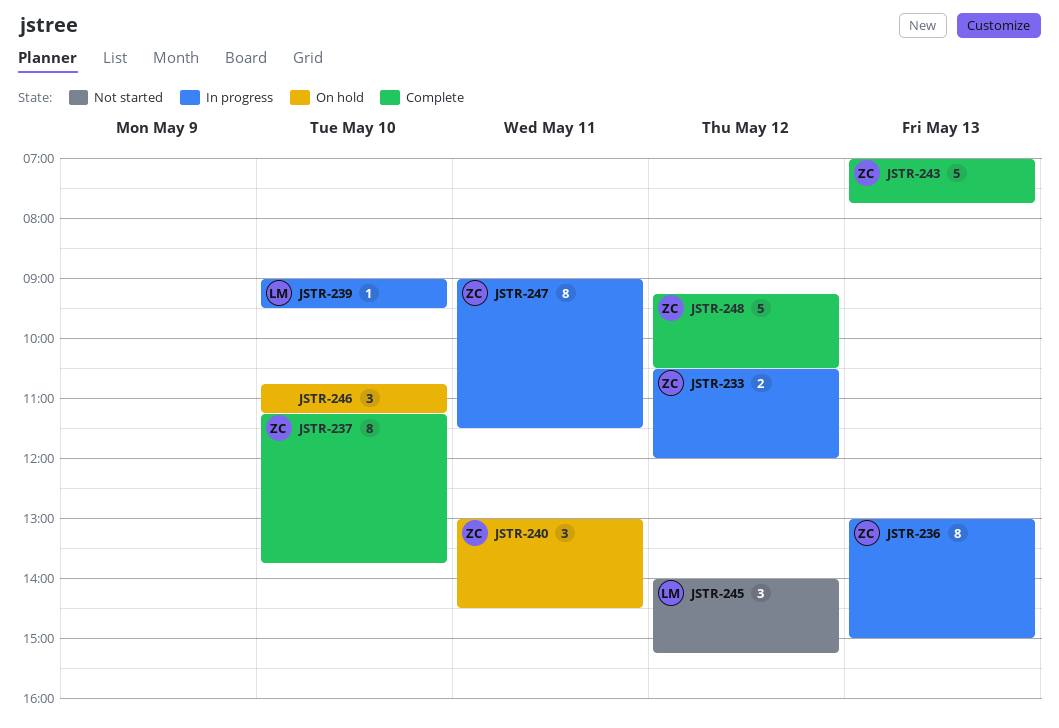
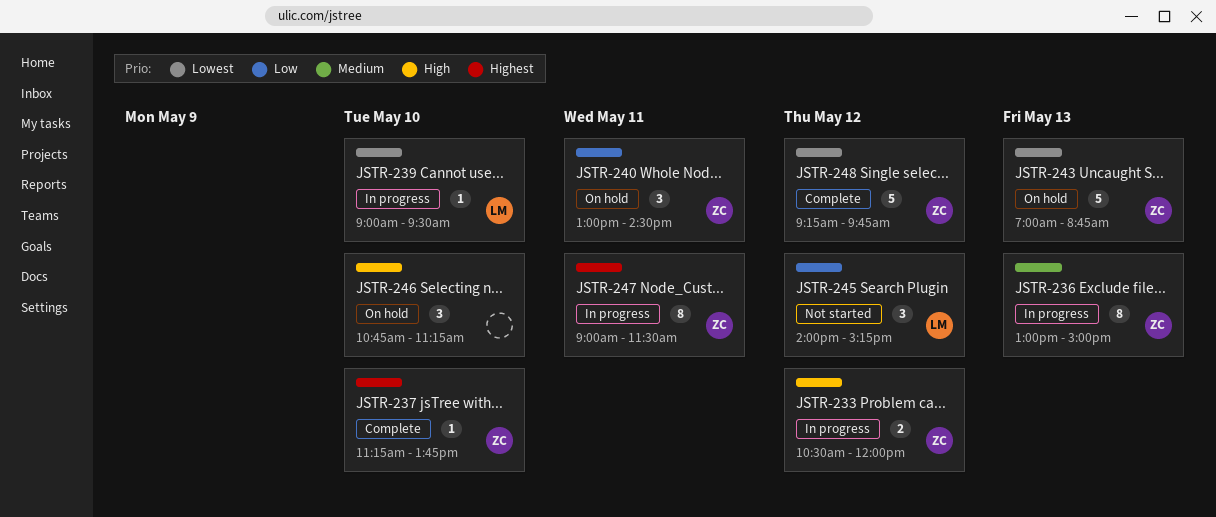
JSTR-237, estimate: 8 -> 1
JSTR-243, status: Complete -> On hold
JSTR-243, ends: 07:45 -> 08:45
JSTR-248, ends: 10:30 -> 09:45

